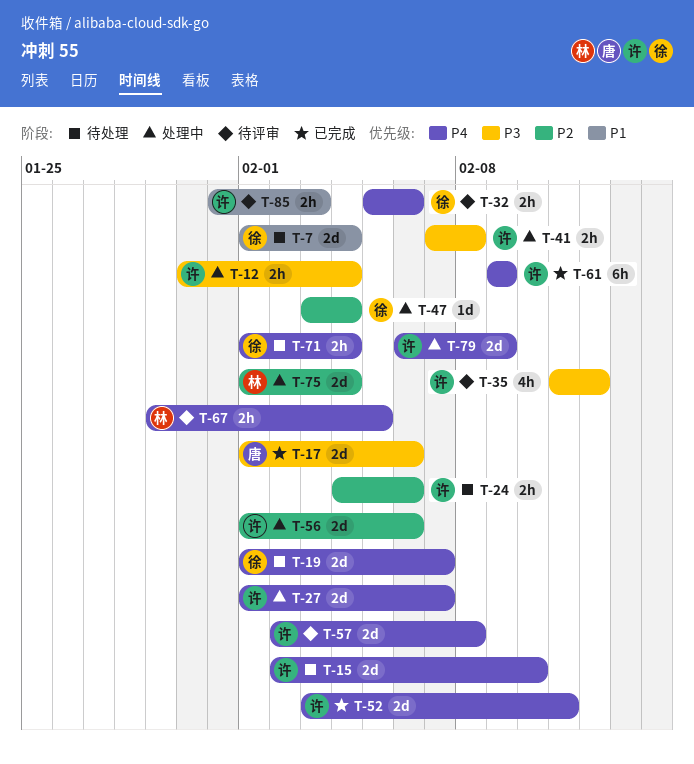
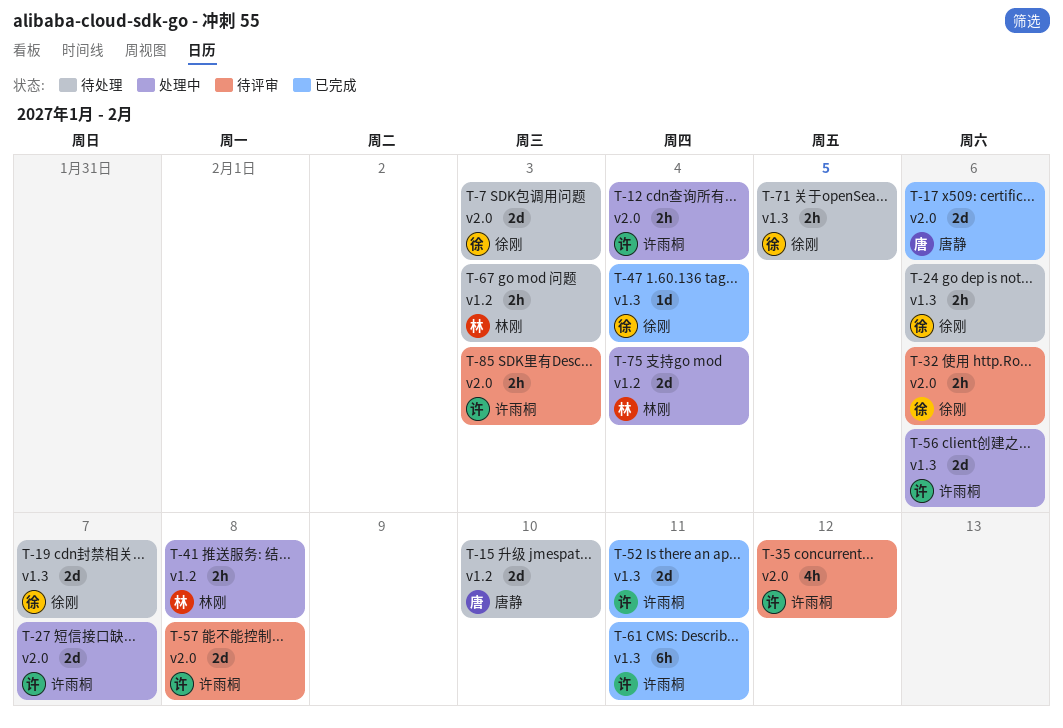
T-7, due: Feb 4 -> Feb 3
T-15, owner: 许雨桐 -> 唐静
T-24, owner: 许雨桐 -> 徐刚
T-41, owner: 许雨桐 -> 林刚
T-47, status: 处理中 -> 已完成
T-61, due: Feb 9 -> Feb 11
T-67, status: 待评审 -> 待处理
T-67, due: Feb 5 -> Feb 3
T-71, due: Feb 4 -> Feb 5
T-79: present -> none

